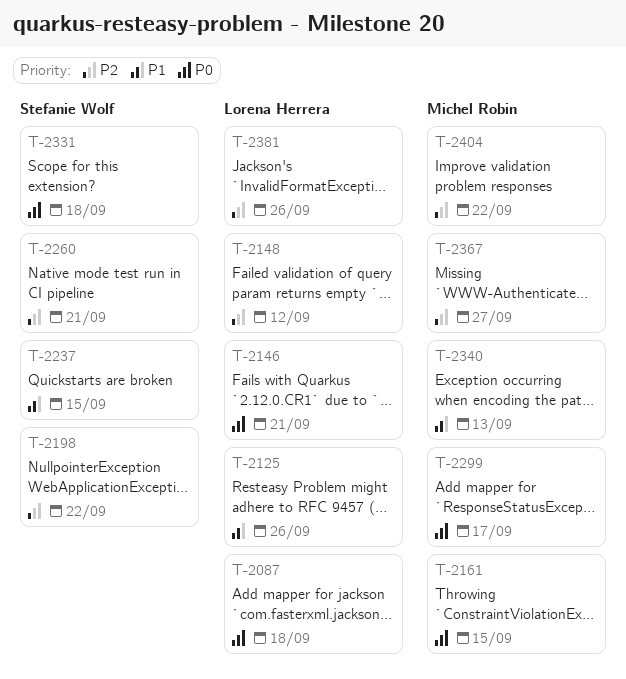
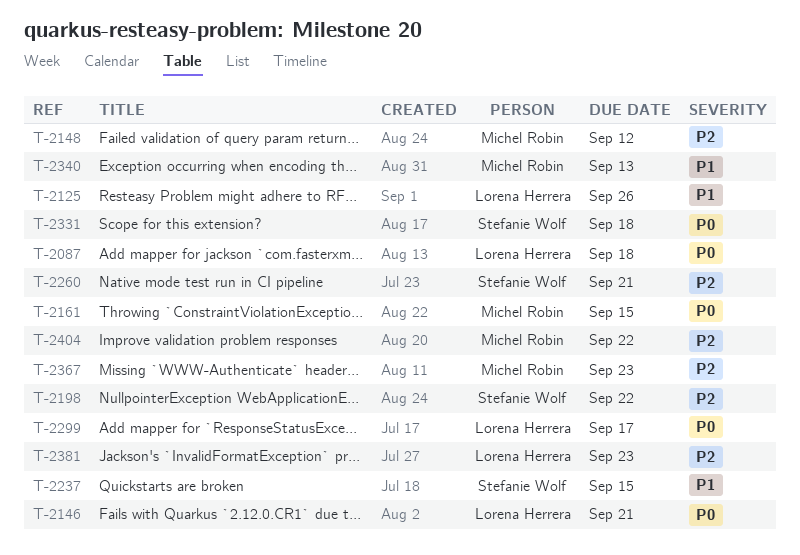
T-2148, owner: Lorena Herrera -> Michel Robin
T-2299, owner: Michel Robin -> Lorena Herrera
T-2367, due: Sep 27 -> Sep 23
T-2381, due: Sep 26 -> Sep 23

